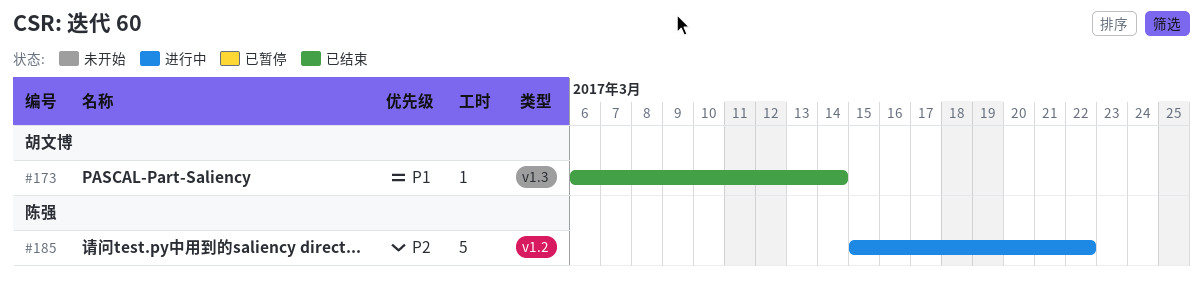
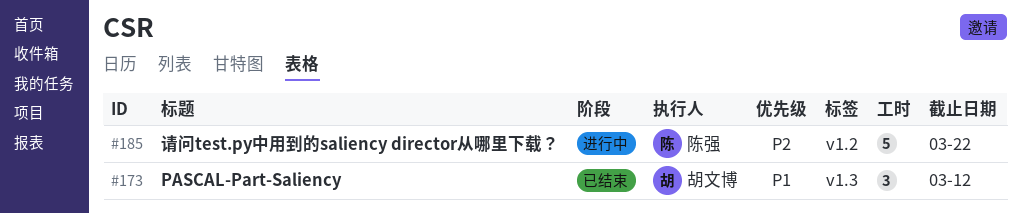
#173, estimate: 1 -> 3
#173, due: Mar 14 -> Mar 12

